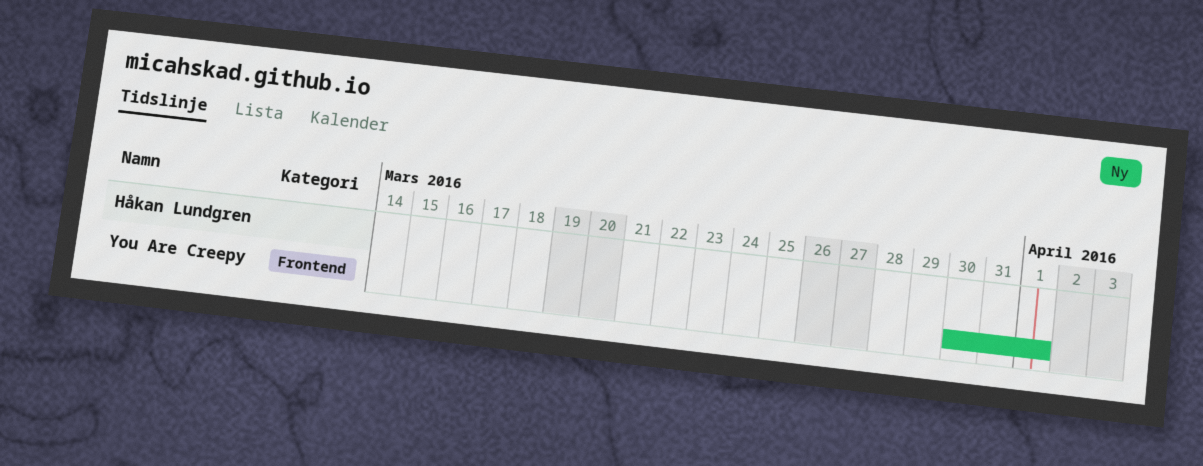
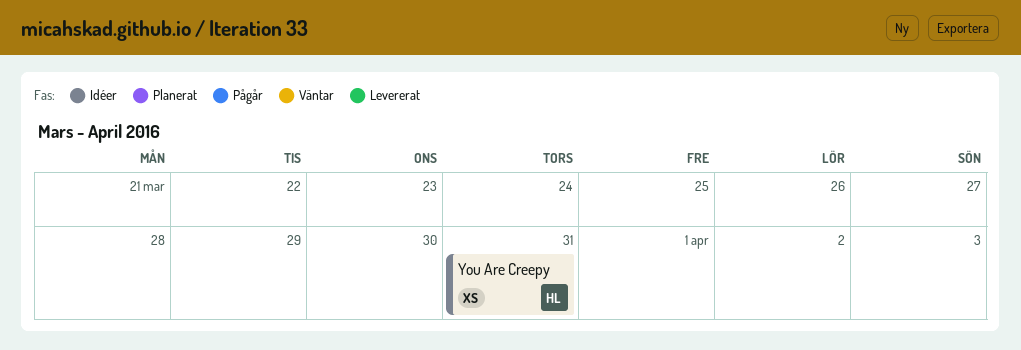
You Are Creepy, due: Apr 1 -> Mar 31

